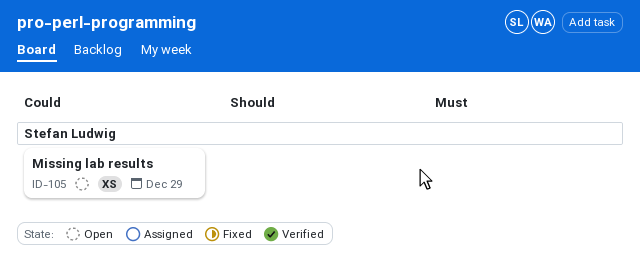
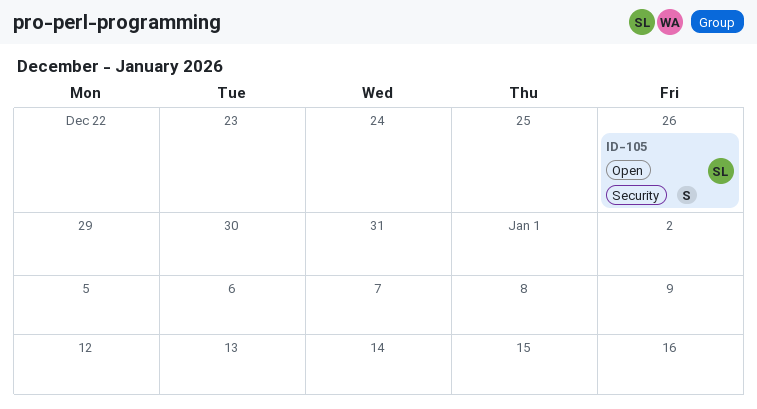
ID-105, estimate: XS -> S
ID-105, due: Dec 29 -> Dec 26

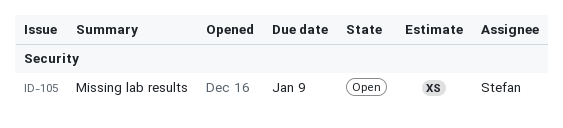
ID-105, estimate: S -> XS
ID-105, due: Dec 26 -> Jan 9

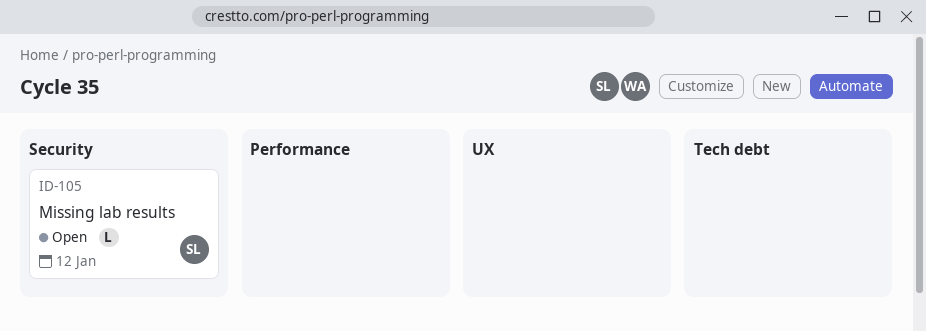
ID-105, estimate: XS -> L
ID-105, due: Jan 9 -> Jan 12

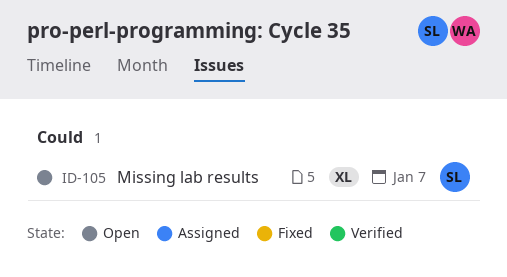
ID-105, estimate: L -> XL
ID-105, due: Jan 12 -> Jan 7

